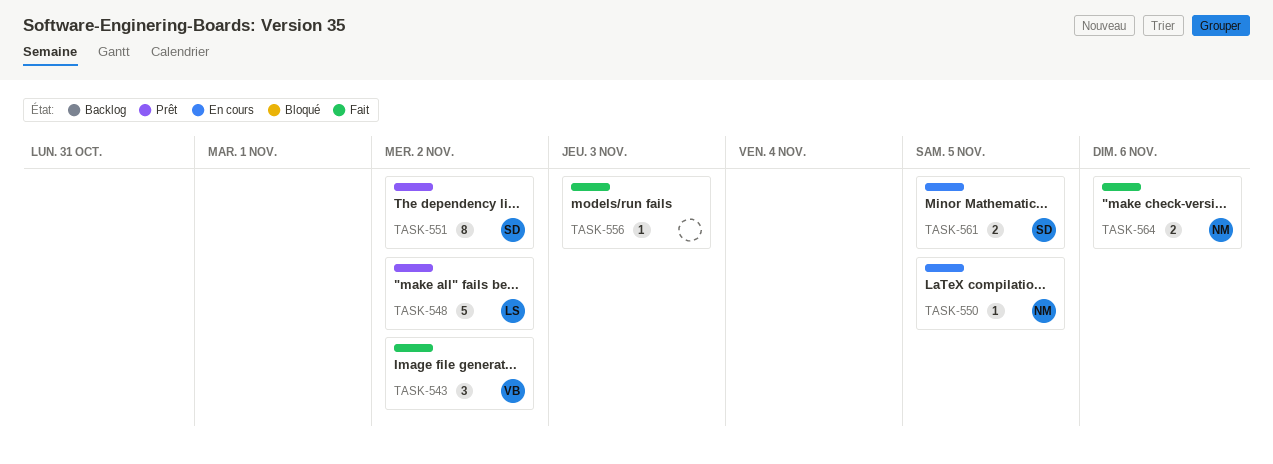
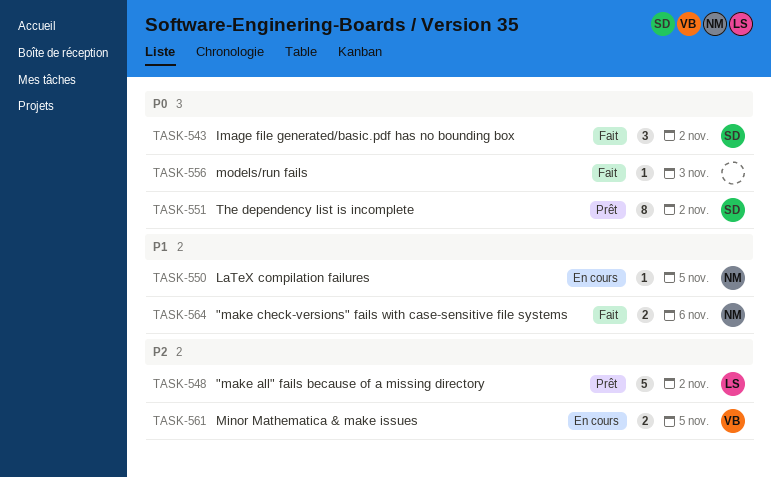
TASK-543, owner: VB -> SD
TASK-561, owner: SD -> VB

